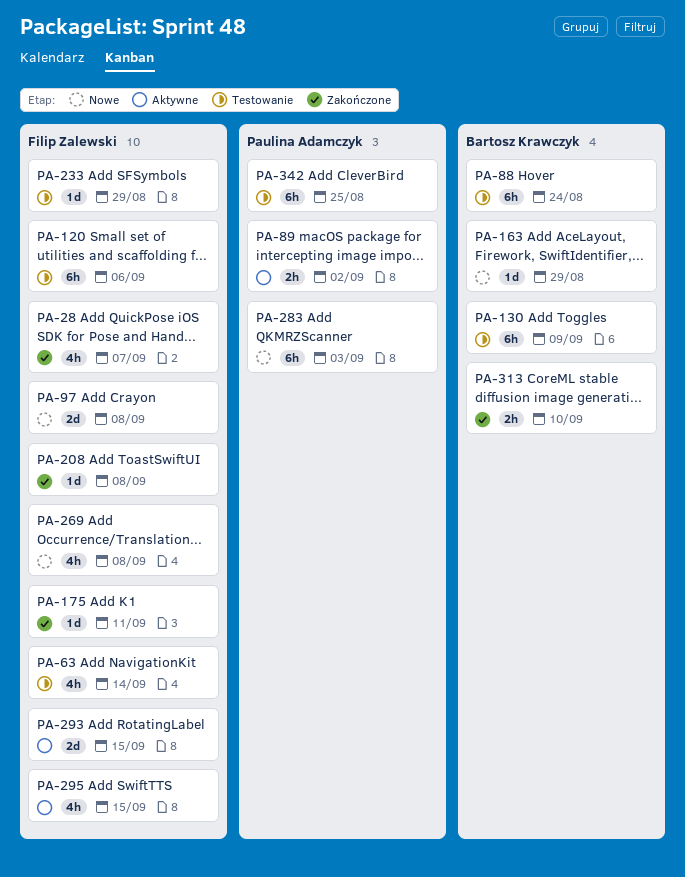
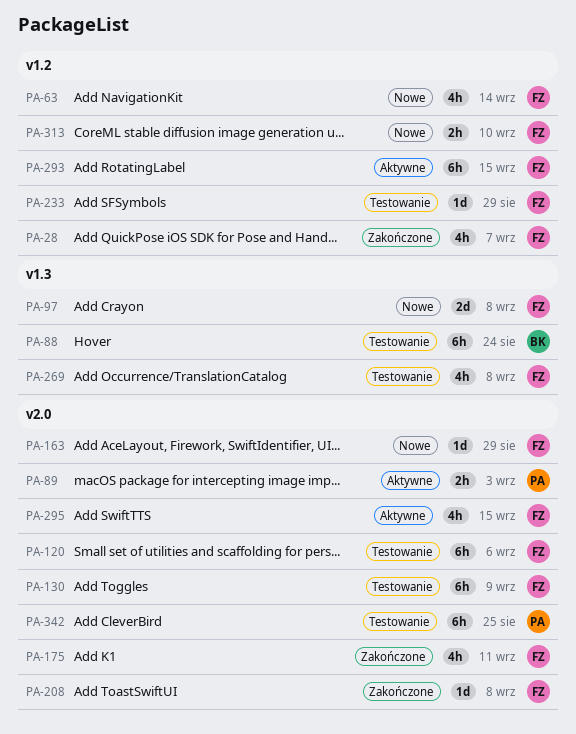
PA-63, status: Testowanie -> Nowe
PA-89, due: Sep 2 -> Sep 3
PA-130, owner: Bartosz Krawczyk -> Filip Zalewski
PA-163, owner: Bartosz Krawczyk -> Filip Zalewski
PA-175, estimate: 1d -> 4h
PA-269, status: Nowe -> Testowanie
PA-283: present -> none
PA-293, estimate: 2d -> 6h
PA-313, status: Zakończone -> Nowe
PA-313, owner: Bartosz Krawczyk -> Filip Zalewski

